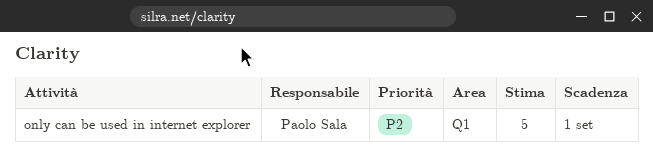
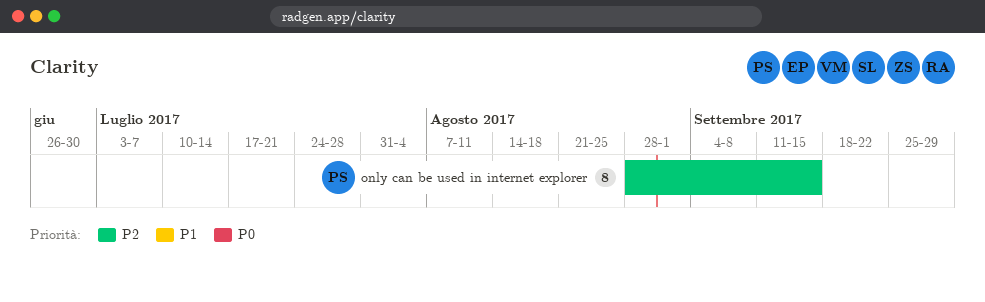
only can be used in internet explorer, estimate: 5 -> 8
only can be used in internet explorer, due: Sep 1 -> Sep 15

